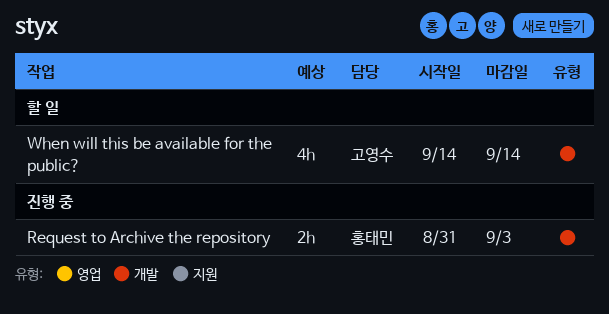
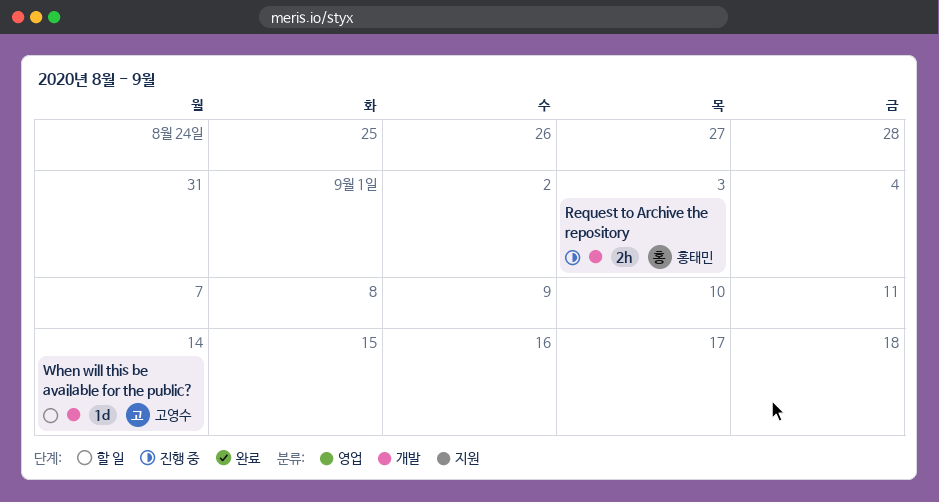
When will this be available for the public?, estimate: 4h -> 1d

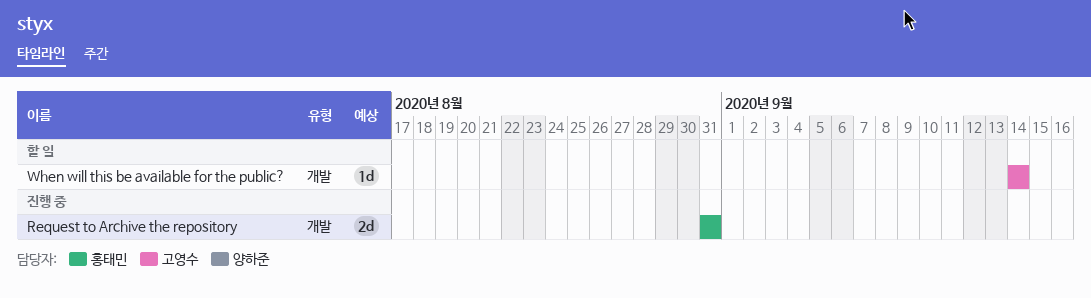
Request to Archive the repository, estimate: 2h -> 2d
Request to Archive the repository, due: Sep 3 -> Aug 31

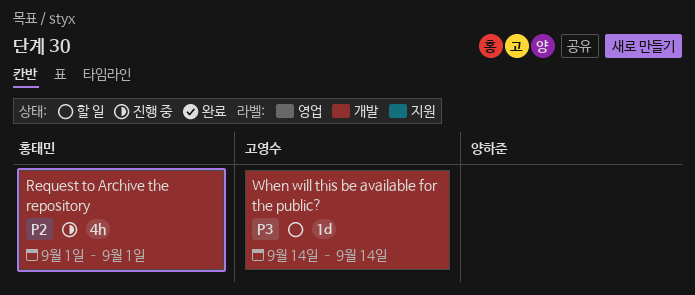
Request to Archive the repository, estimate: 2d -> 4h
Request to Archive the repository, start: Aug 31 -> Sep 1
Request to Archive the repository, due: Aug 31 -> Sep 1

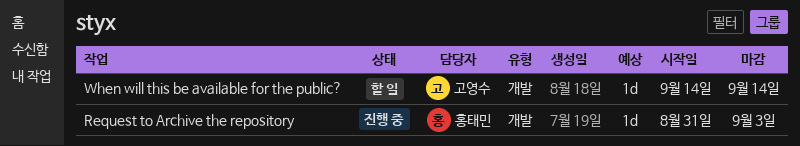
Request to Archive the repository, estimate: 4h -> 1d
Request to Archive the repository, start: Sep 1 -> Aug 31
Request to Archive the repository, due: Sep 1 -> Sep 3

